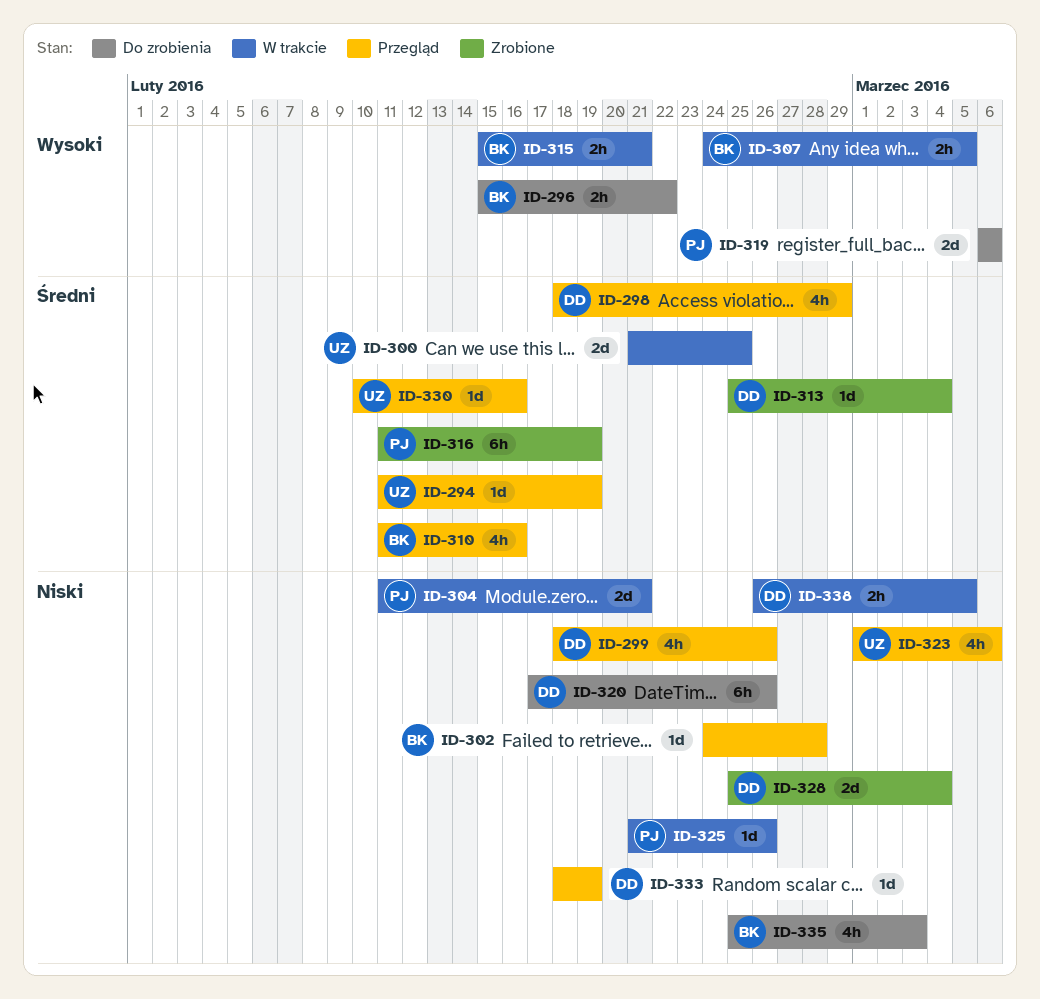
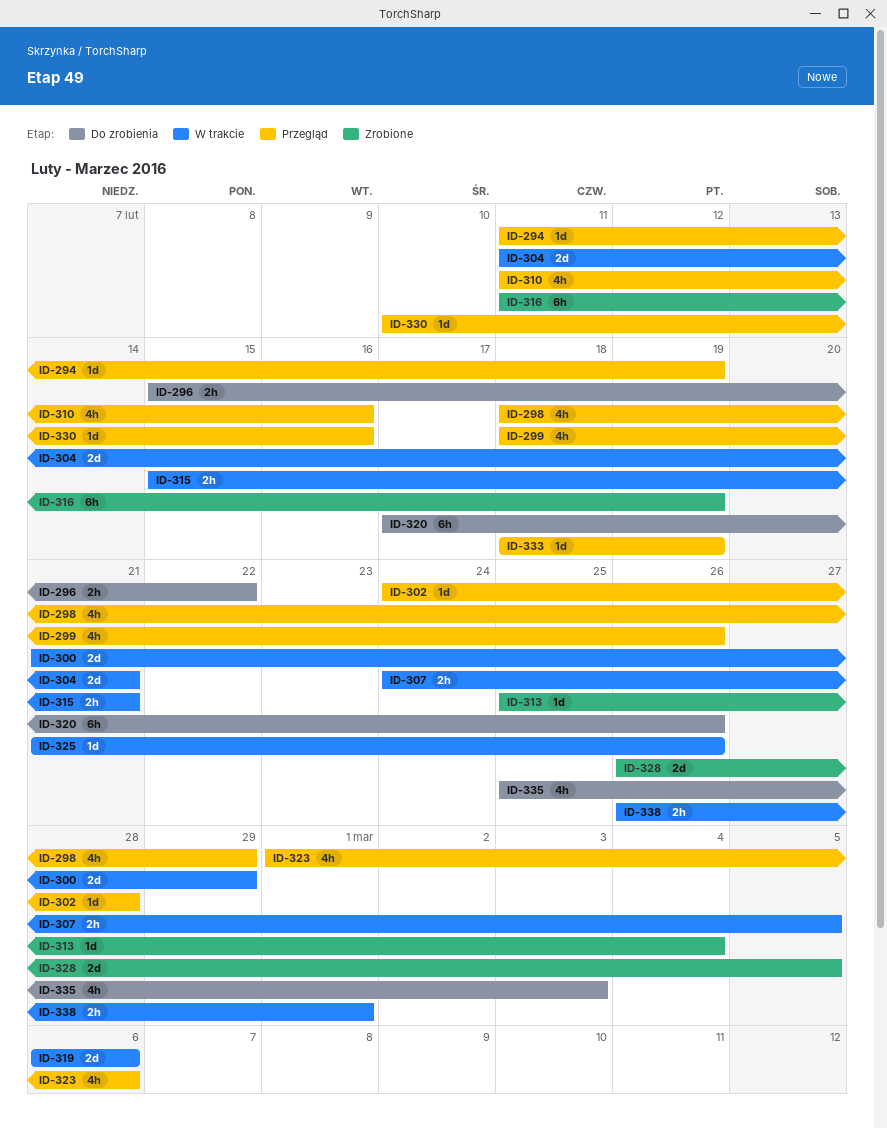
ID-300, due: Feb 25 -> Feb 29
ID-319, status: Do zrobienia -> W trakcie
ID-328, start: Feb 25 -> Feb 26
ID-328, due: Mar 4 -> Mar 5
ID-338, due: Mar 5 -> Mar 1

